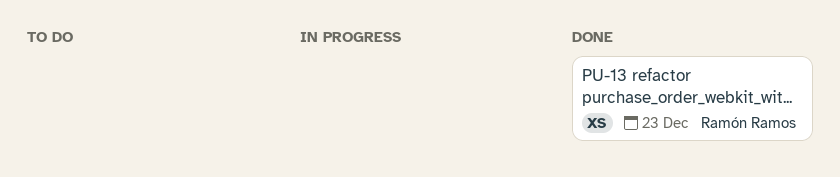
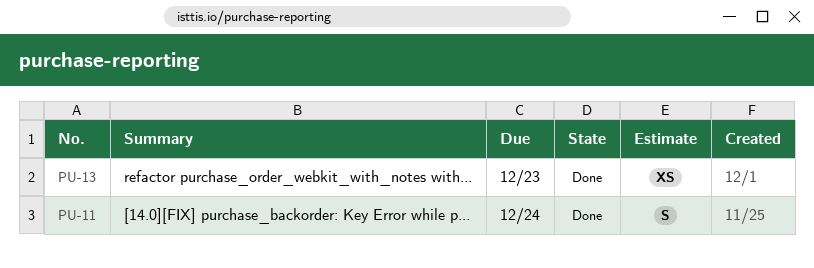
PU-11: none -> present

